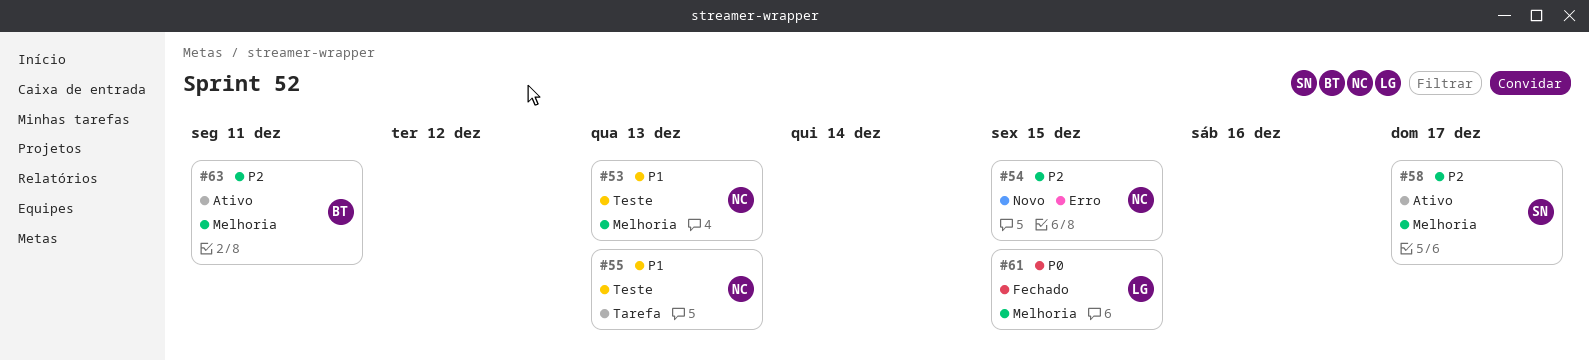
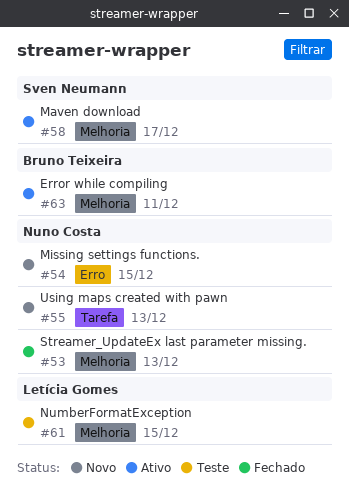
#53, status: Teste -> Fechado
#55, status: Teste -> Novo
#61, status: Fechado -> Teste

